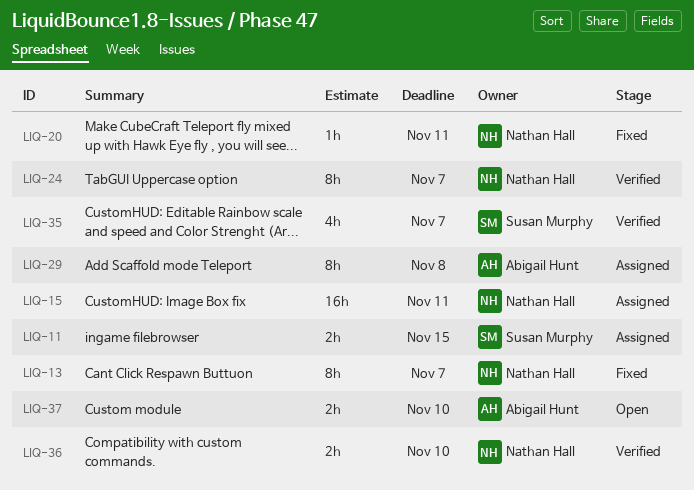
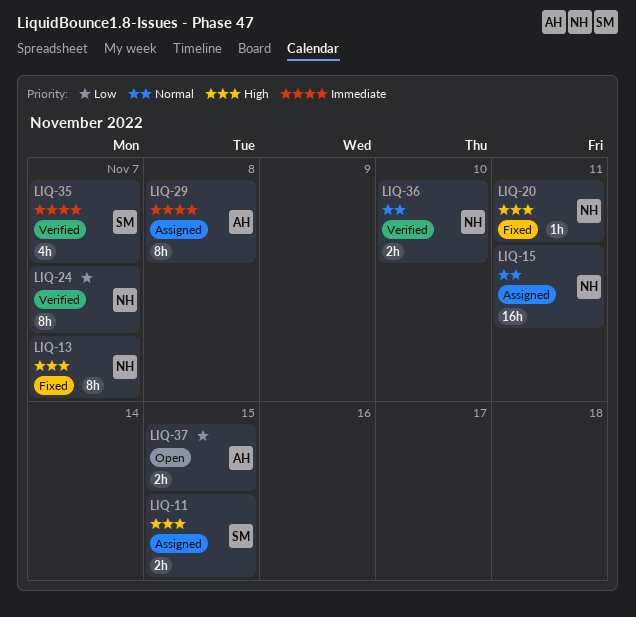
LIQ-37, due: Nov 10 -> Nov 15

